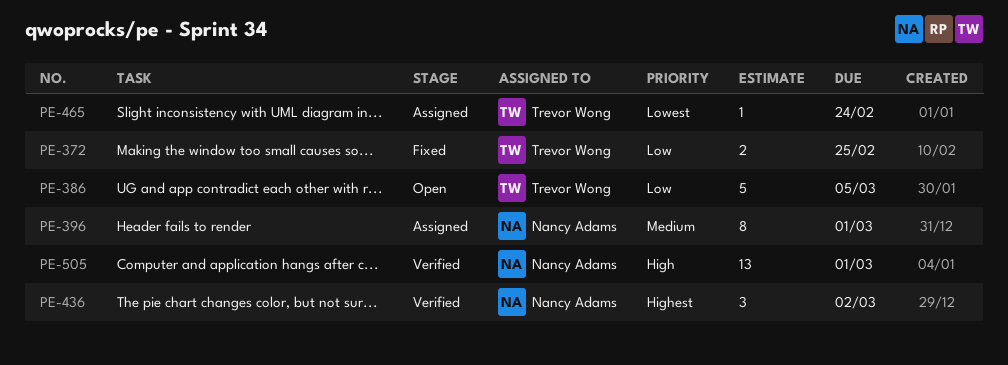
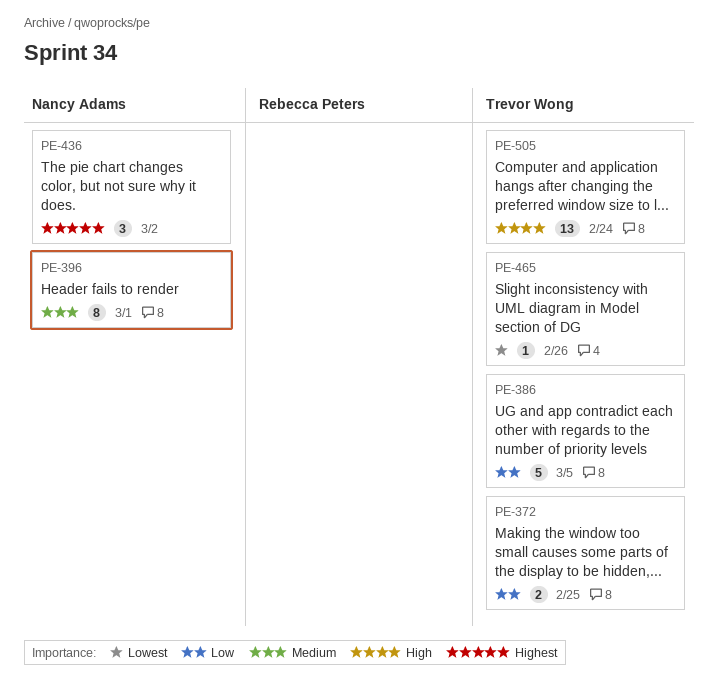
PE-465, due: Feb 24 -> Feb 26
PE-505, owner: Nancy Adams -> Trevor Wong
PE-505, due: Mar 1 -> Feb 24

